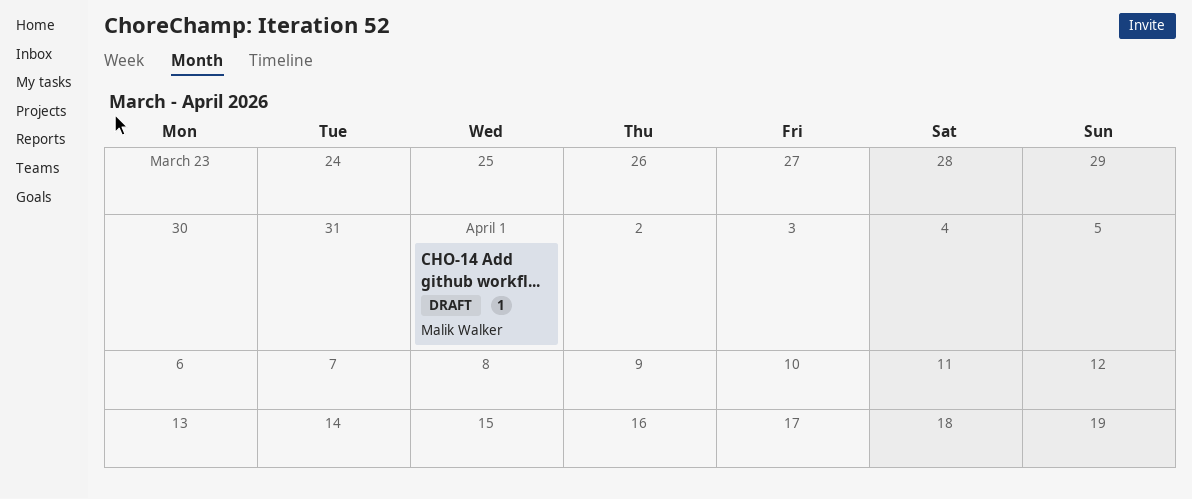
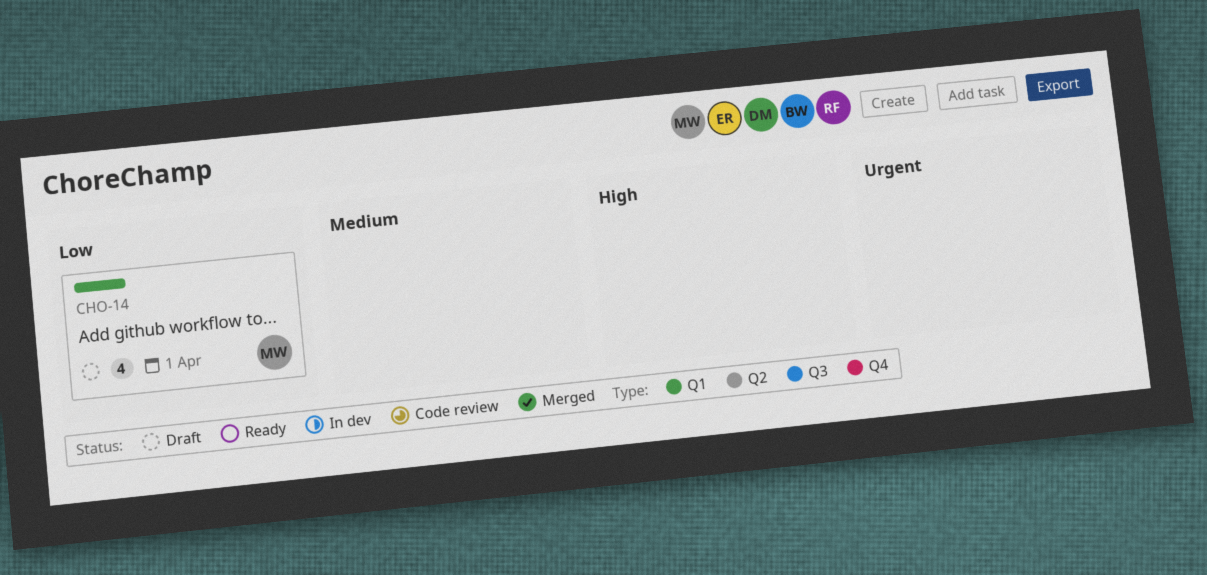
CHO-14, estimate: 1 -> 4

